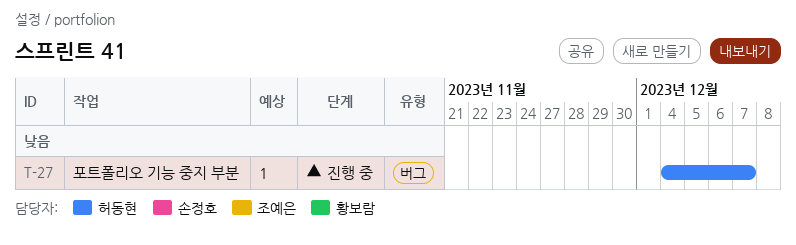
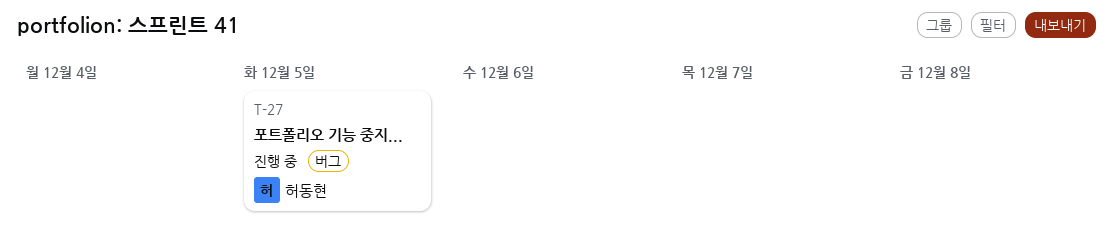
T-27, due: Dec 7 -> Dec 5

